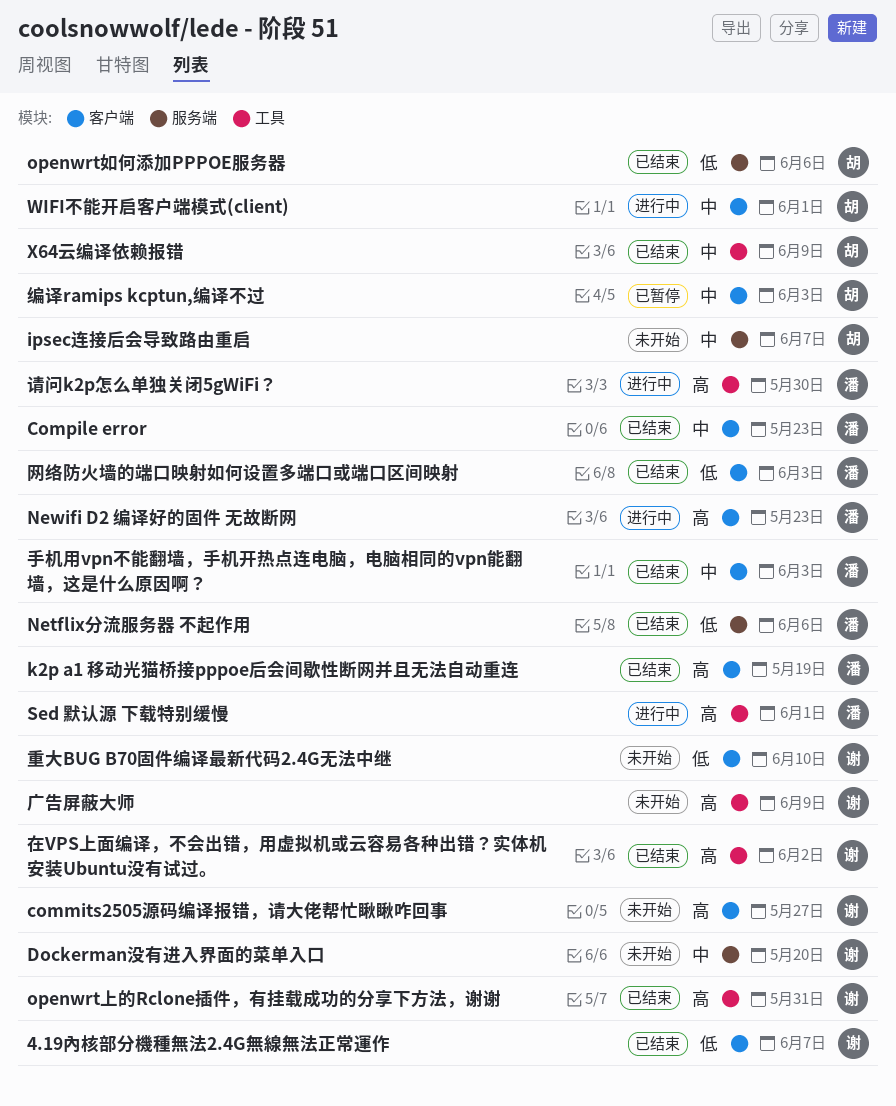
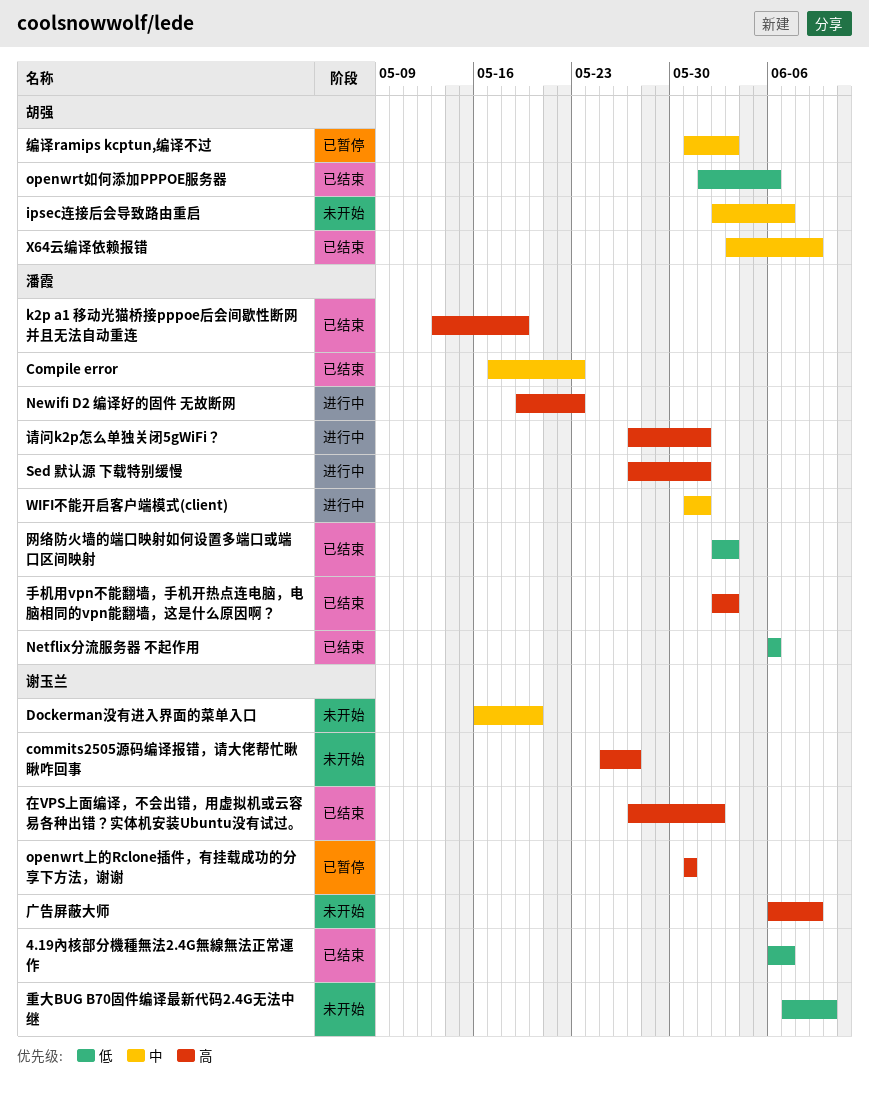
openwrt上的Rclone插件，有挂载成功的分享下方法，谢谢, status: 已结束 -> 已暂停
WIFI不能开启客户端模式(client), owner: 胡强 -> 潘霞
手机用vpn不能翻墙，手机开热点连电脑，电脑相同的vpn能翻墙，这是什么原因啊？, priority: 中 -> 高
请问k2p怎么单独关闭5gWiFi？, due: May 30 -> Jun 1

